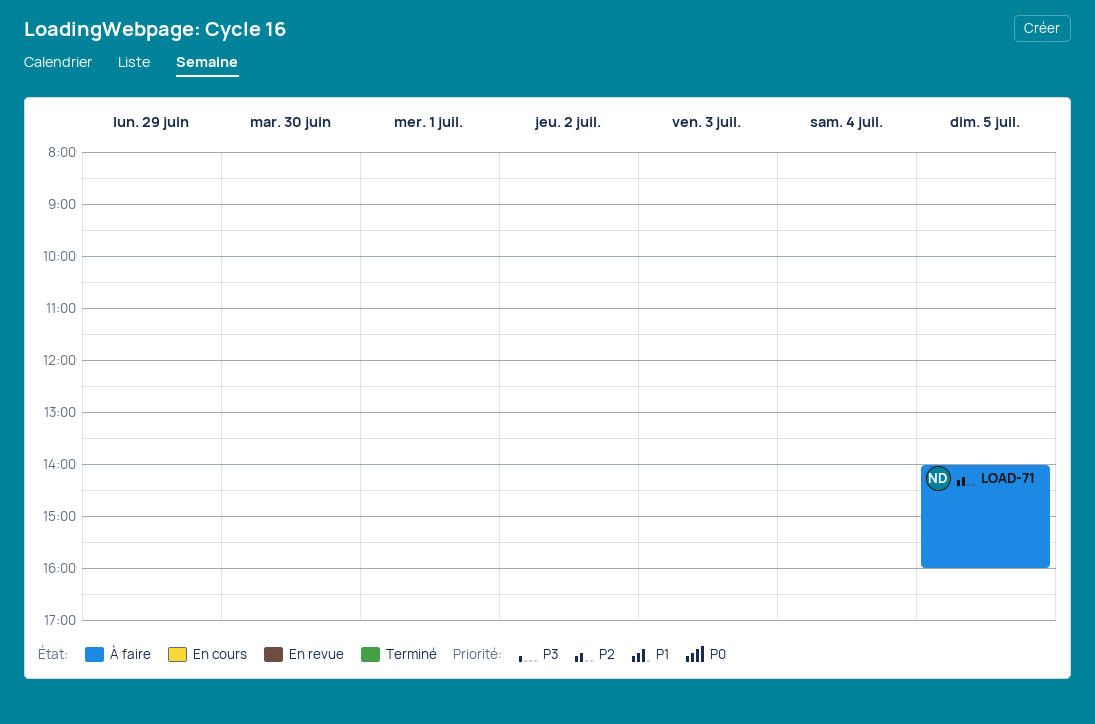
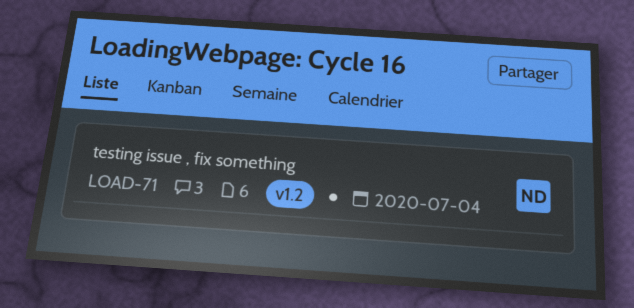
LOAD-71, day: Jul 5 -> Jul 4

